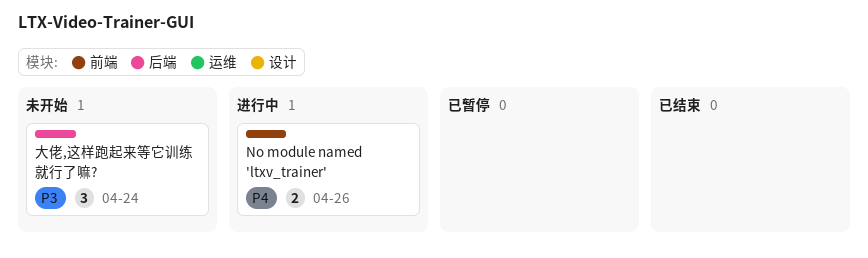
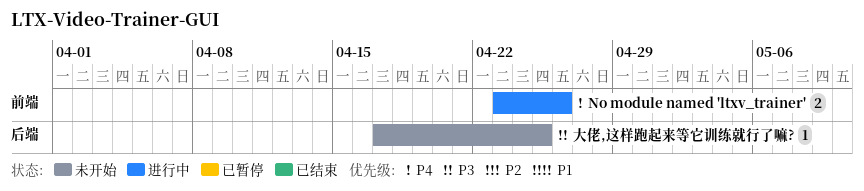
大佬,这样跑起来等它训练就行了嘛?, estimate: 3 -> 1
大佬,这样跑起来等它训练就行了嘛?, due: Apr 24 -> Apr 25

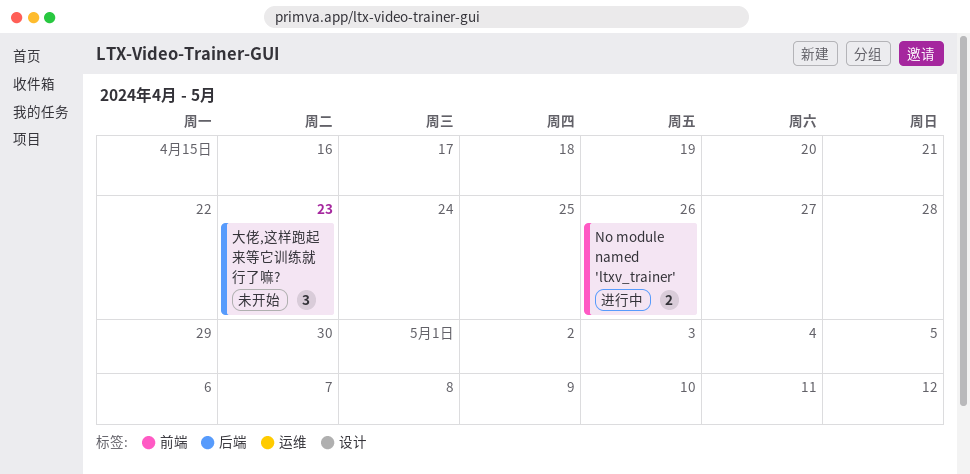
大佬,这样跑起来等它训练就行了嘛?, estimate: 1 -> 3
大佬,这样跑起来等它训练就行了嘛?, due: Apr 25 -> Apr 23

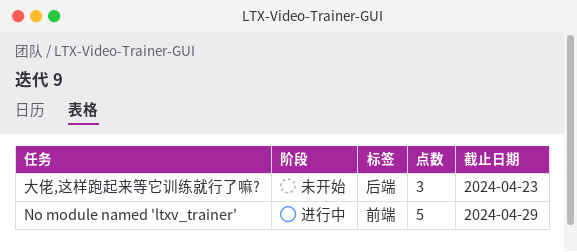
No module named 'ltxv_trainer', estimate: 2 -> 5
No module named 'ltxv_trainer', due: Apr 26 -> Apr 29

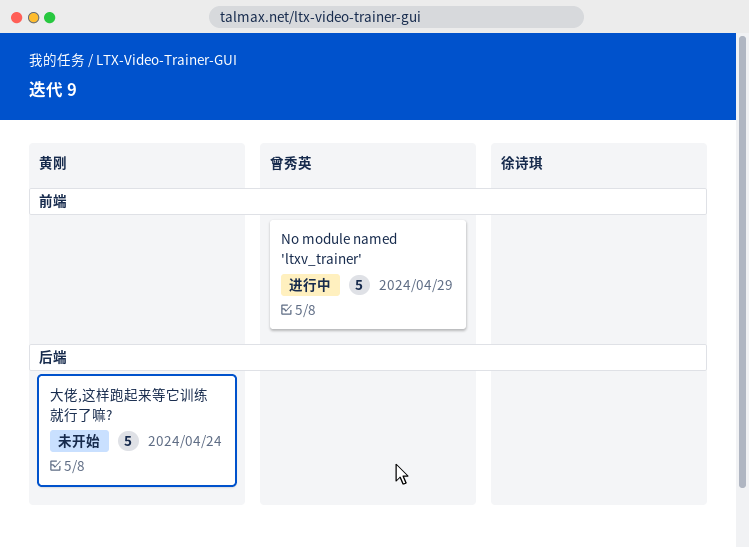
大佬,这样跑起来等它训练就行了嘛?, estimate: 3 -> 5
大佬,这样跑起来等它训练就行了嘛?, due: Apr 23 -> Apr 24

